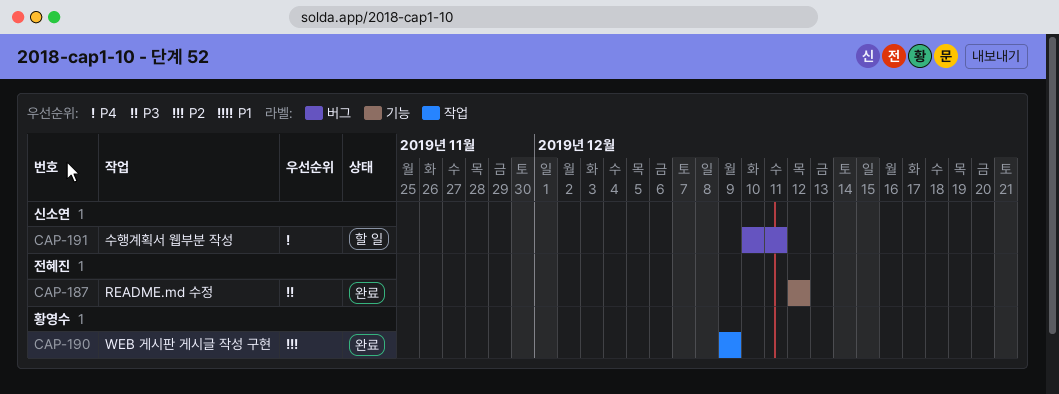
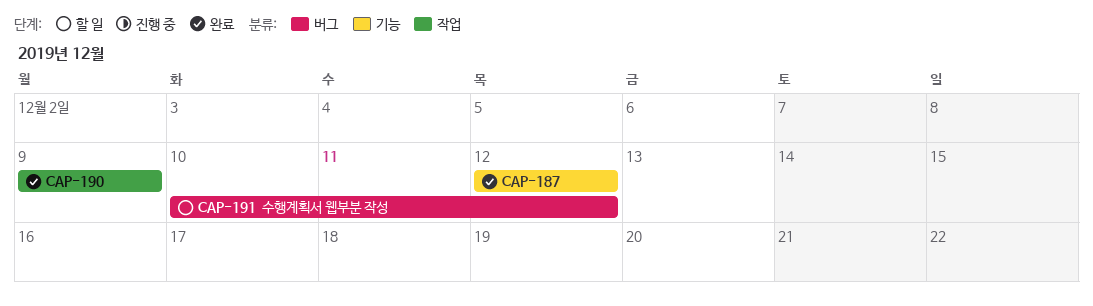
CAP-191, due: Dec 11 -> Dec 12

